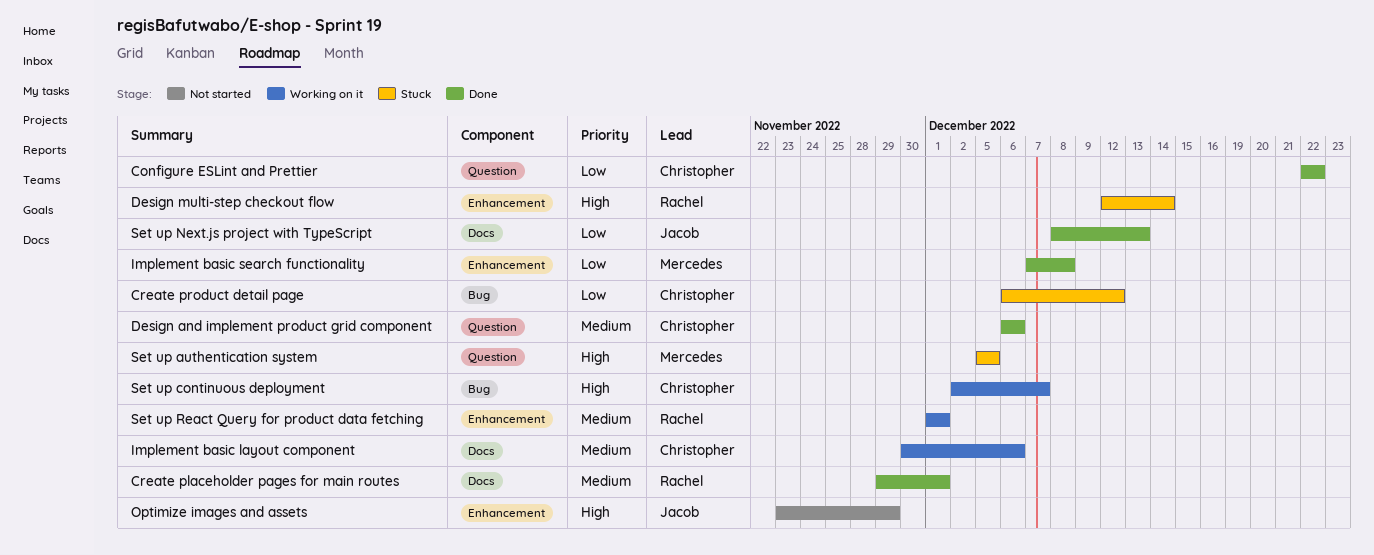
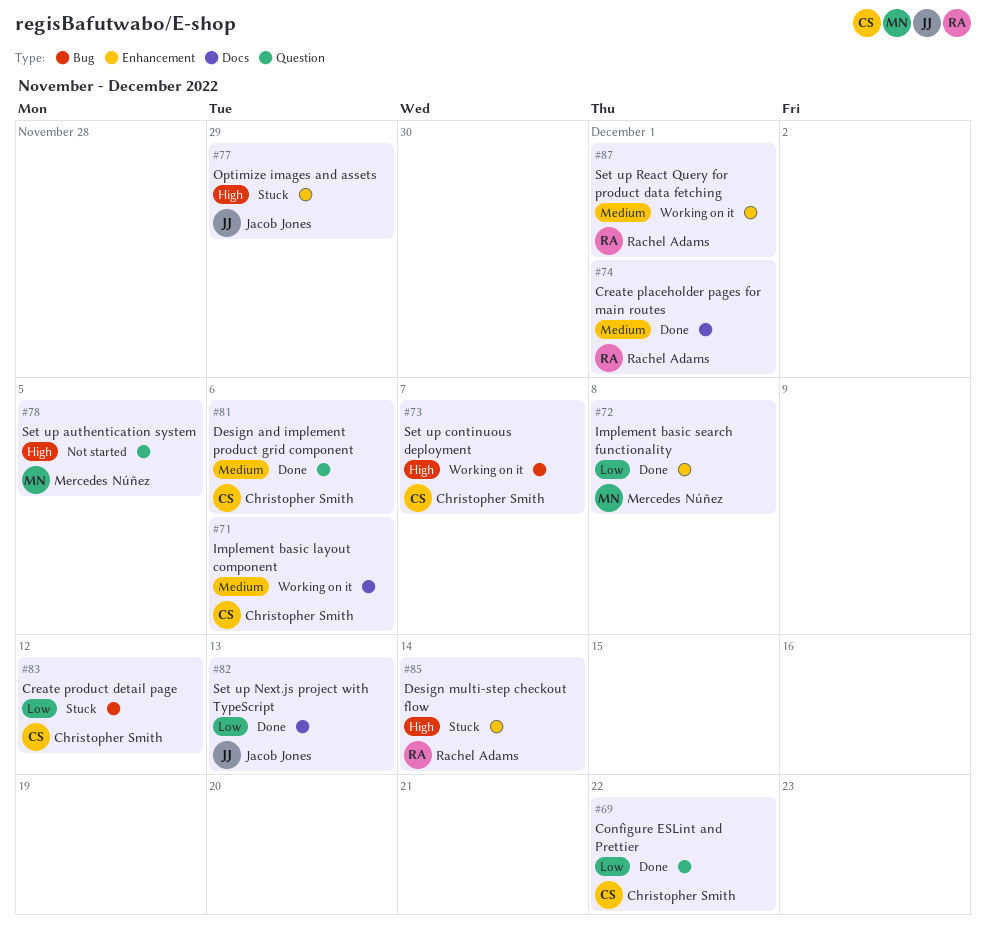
Optimize images and assets, status: Not started -> Stuck
Set up authentication system, status: Stuck -> Not started

